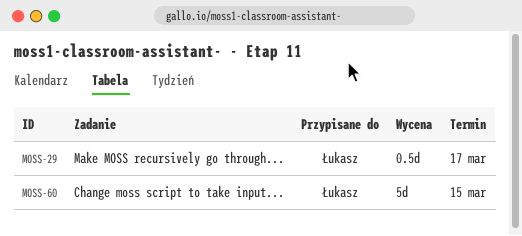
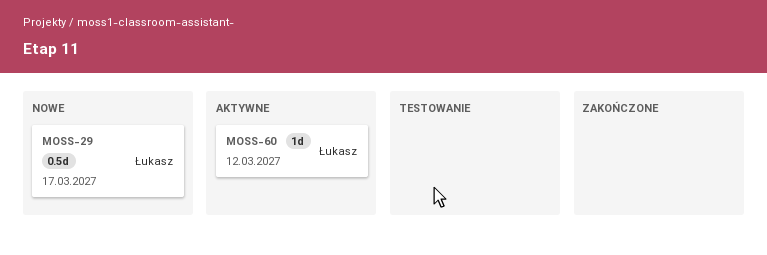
MOSS-60, estimate: 5d -> 1d
MOSS-60, due: Mar 15 -> Mar 12

